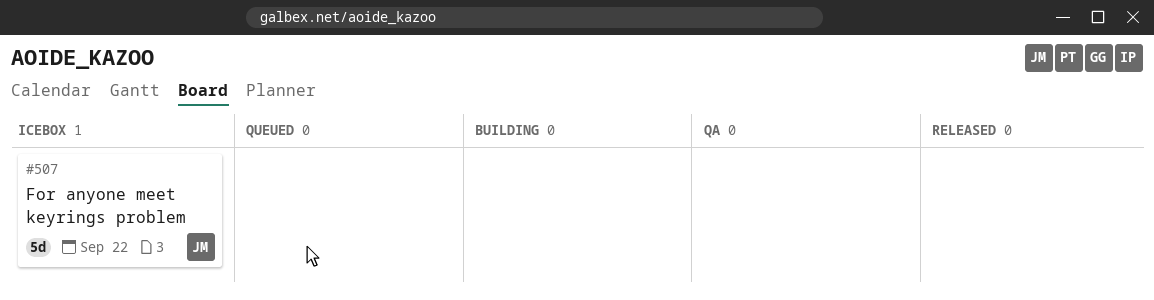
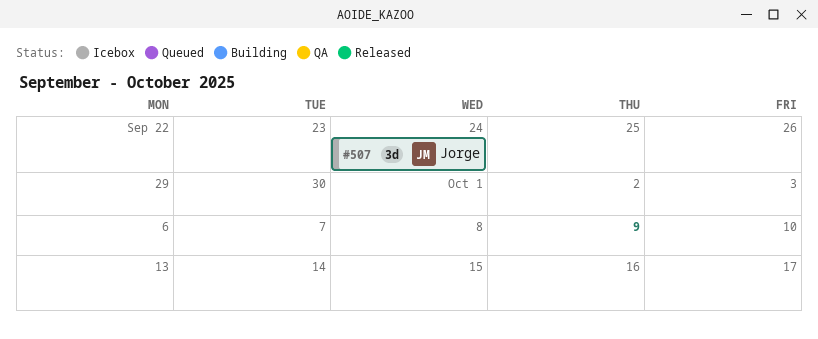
#507, estimate: 5d -> 3d
#507, due: Sep 22 -> Sep 24

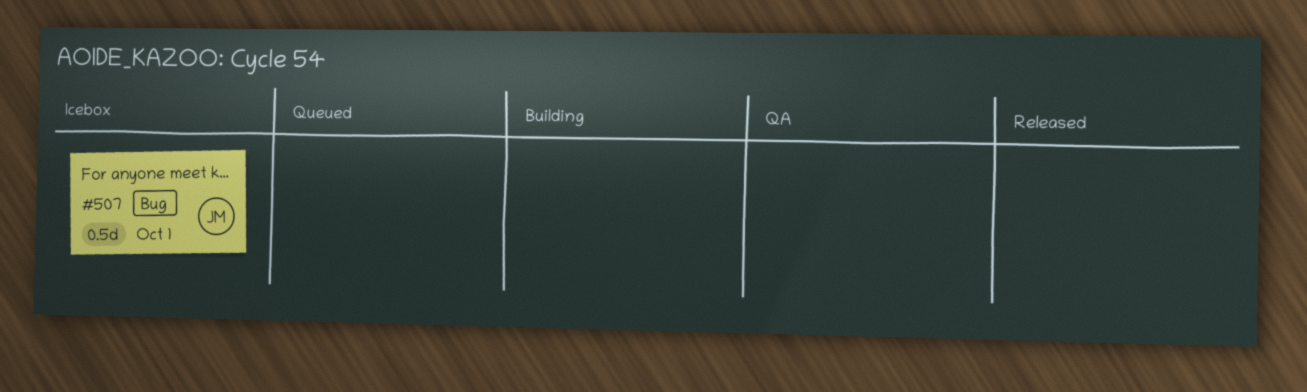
#507, estimate: 3d -> 0.5d
#507, due: Sep 24 -> Oct 1

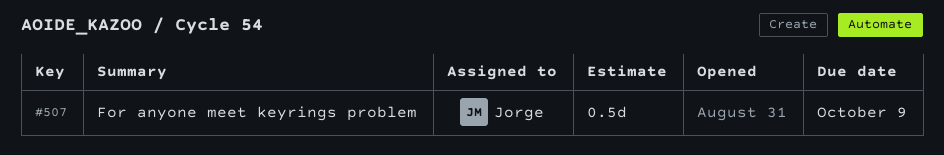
#507, due: Oct 1 -> Oct 9

